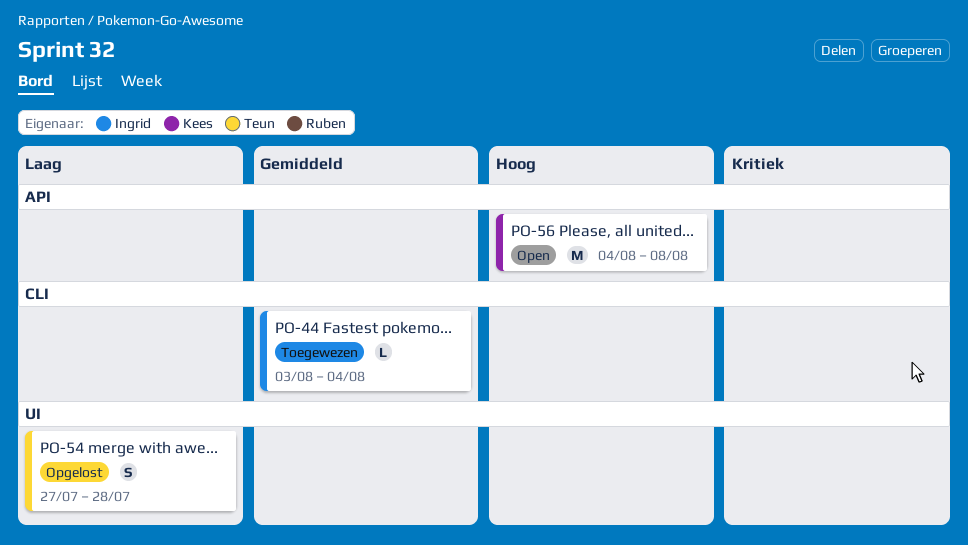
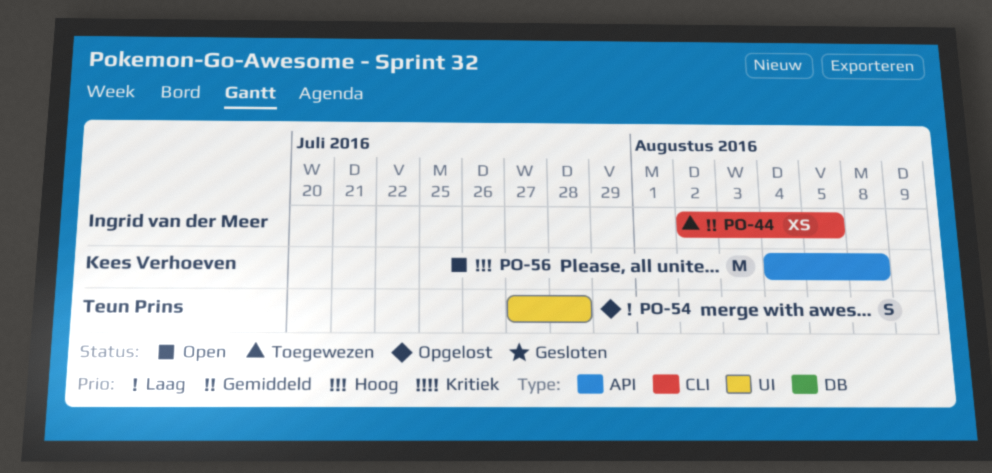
PO-44, estimate: L -> XS
PO-44, start: Aug 3 -> Aug 2
PO-44, due: Aug 4 -> Aug 5

